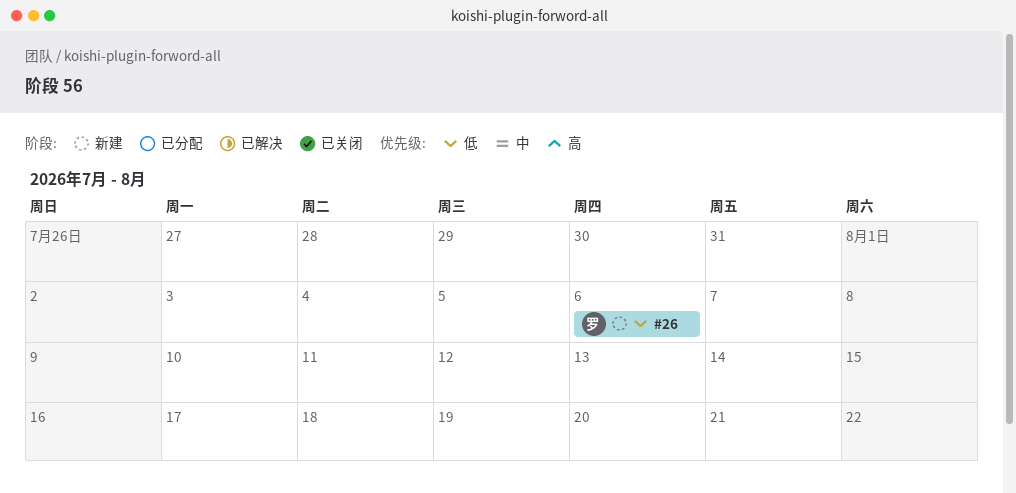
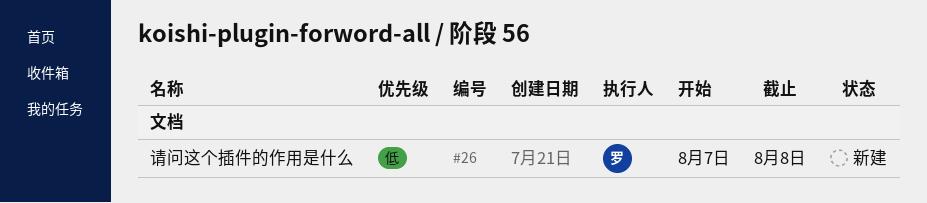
#26, start: Aug 6 -> Aug 7
#26, due: Aug 6 -> Aug 8

